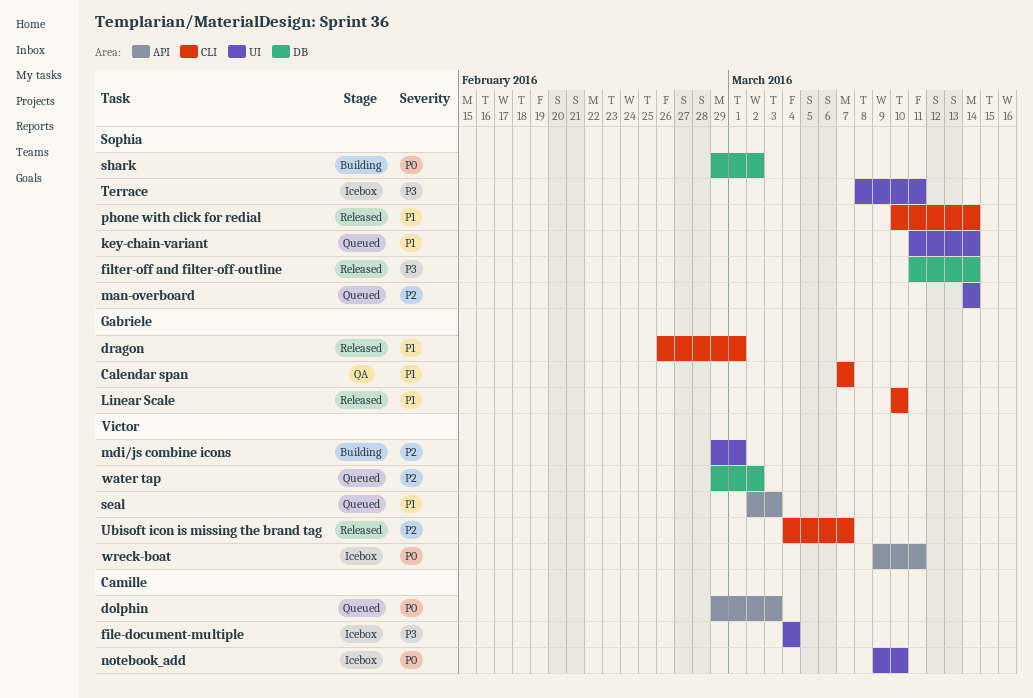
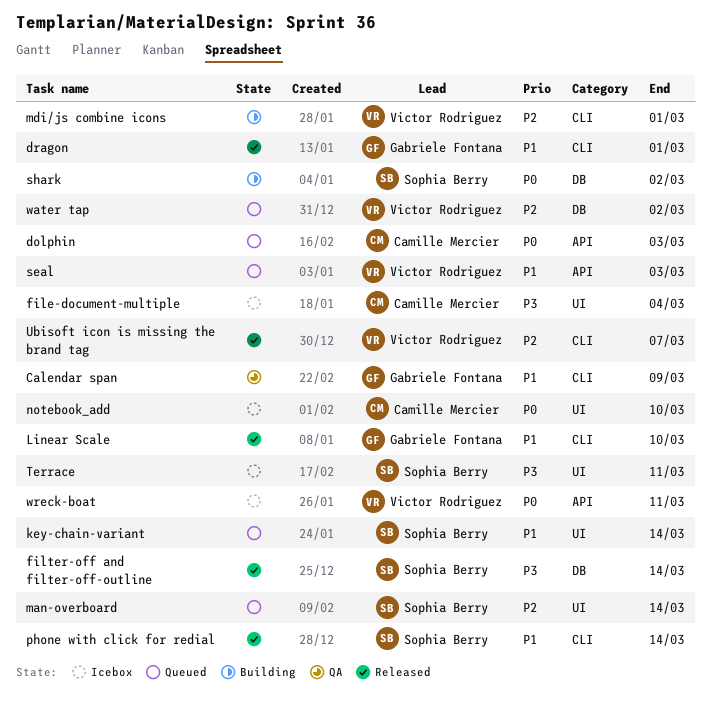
Calendar span, due: Mar 7 -> Mar 9
mdi/js combine icons, label: UI -> CLI

